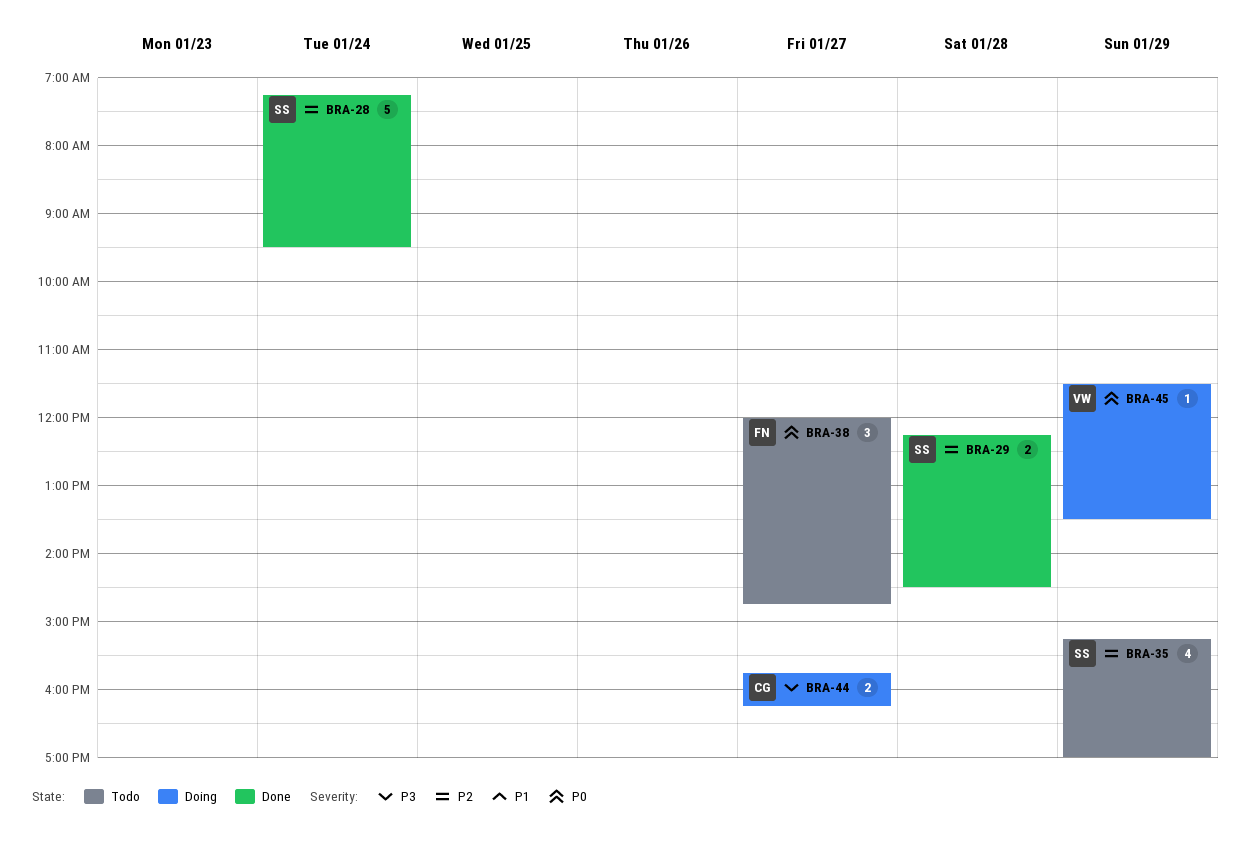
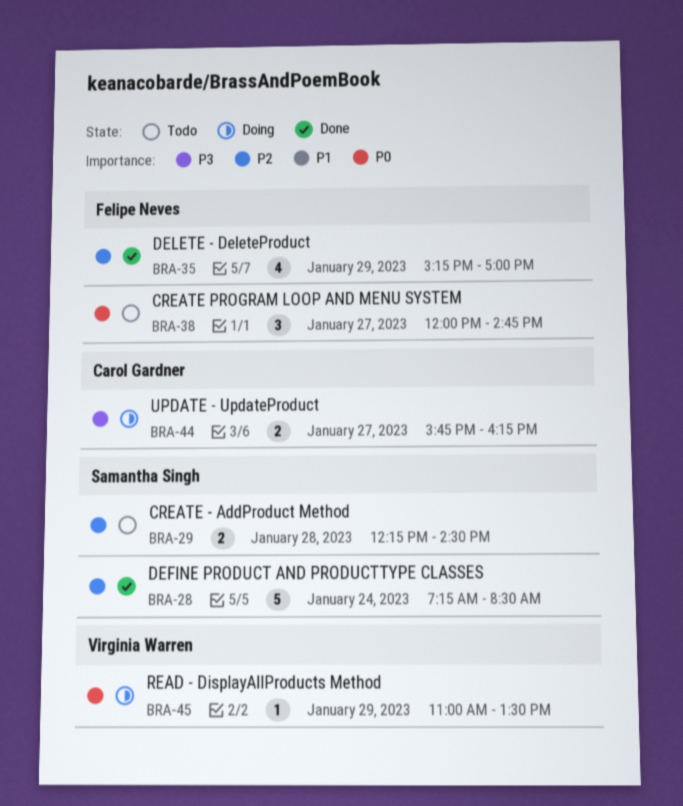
BRA-28, ends: 09:30 -> 08:30
BRA-29, status: Done -> Todo
BRA-35, status: Todo -> Done
BRA-35, owner: Samantha Singh -> Felipe Neves
BRA-45, begins: 11:30 -> 11:00

